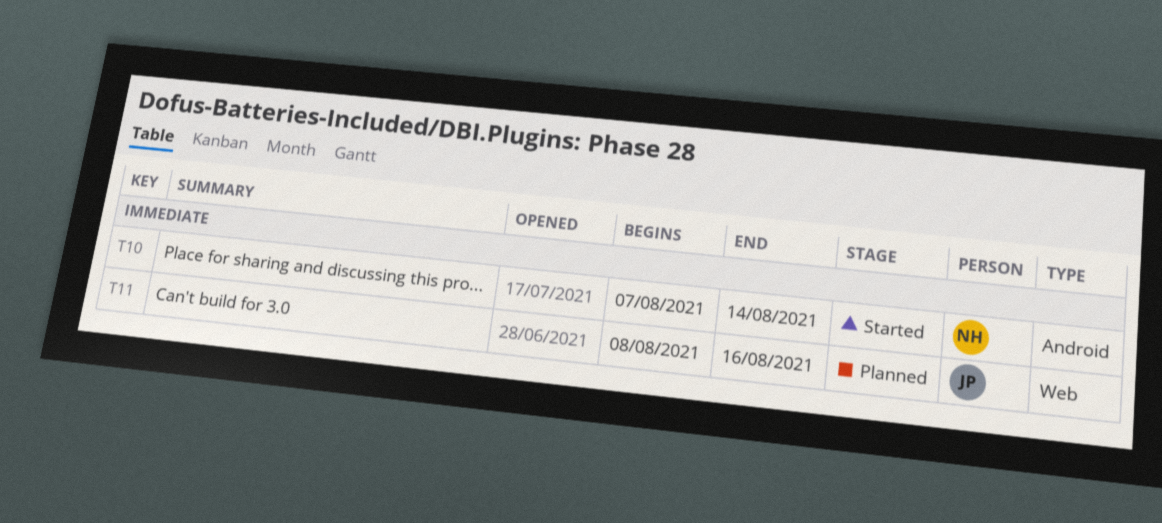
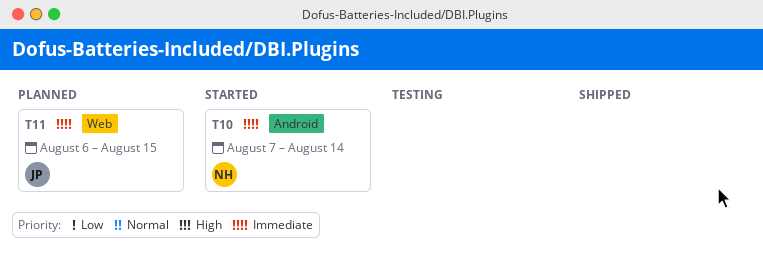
T11, start: Aug 8 -> Aug 6
T11, due: Aug 16 -> Aug 15

